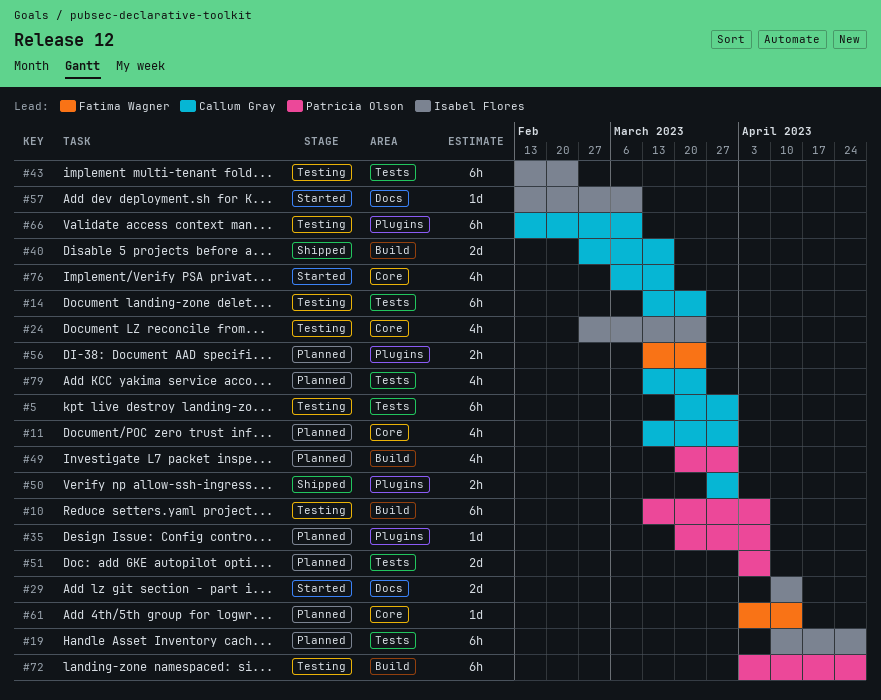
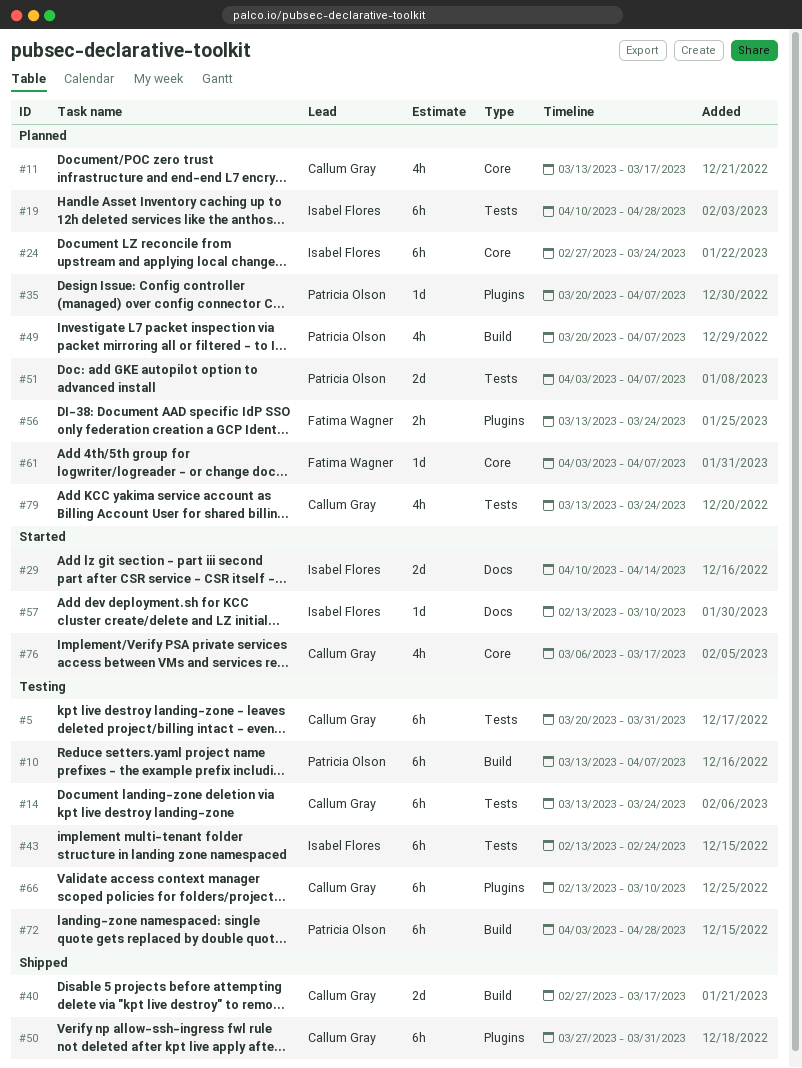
#11, due: Mar 31 -> Mar 17
#24, status: Testing -> Planned
#24, estimate: 4h -> 6h
#49, due: Mar 31 -> Apr 7
#50, estimate: 2h -> 6h
#61, due: Apr 14 -> Apr 7

